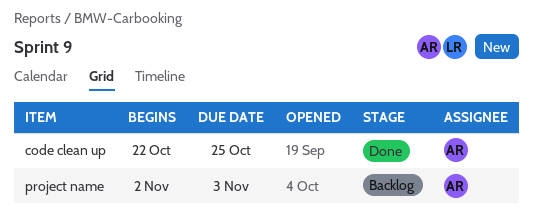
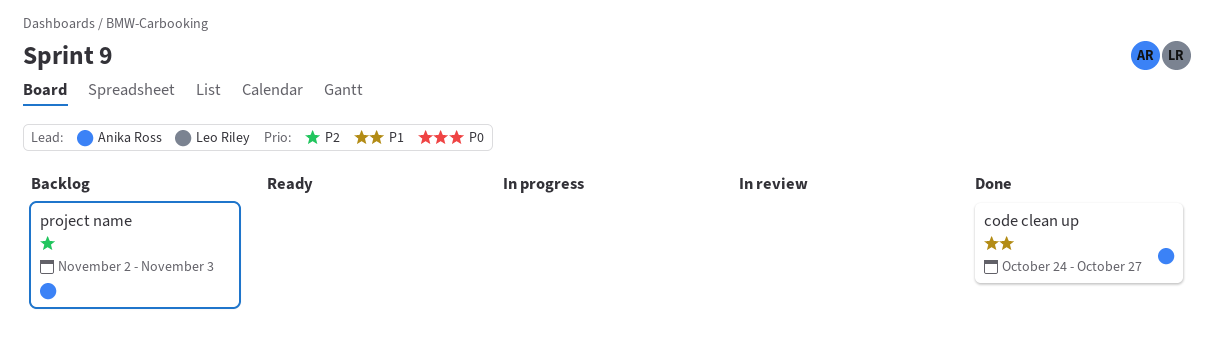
code clean up, start: Oct 22 -> Oct 24
code clean up, due: Oct 25 -> Oct 27

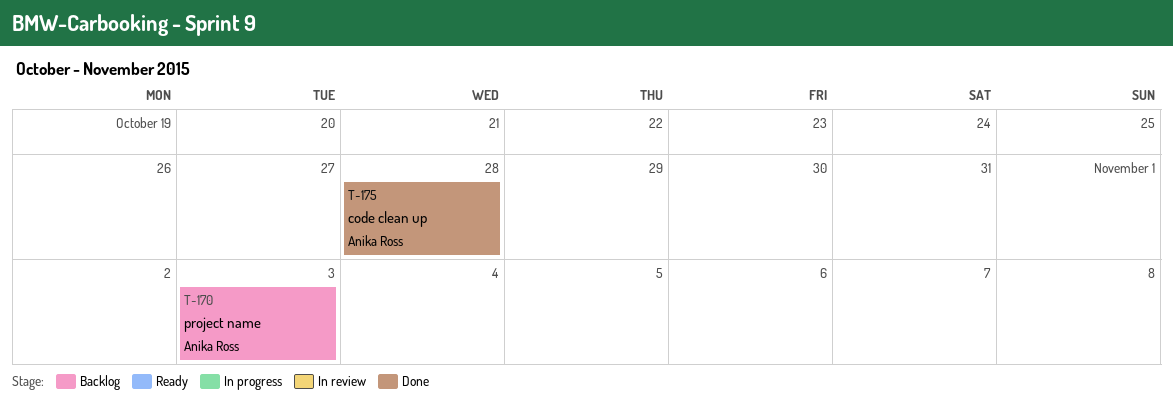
code clean up, due: Oct 27 -> Oct 28

